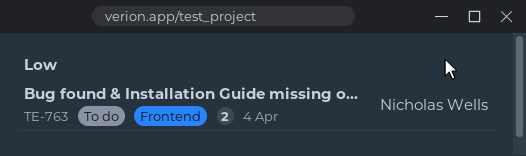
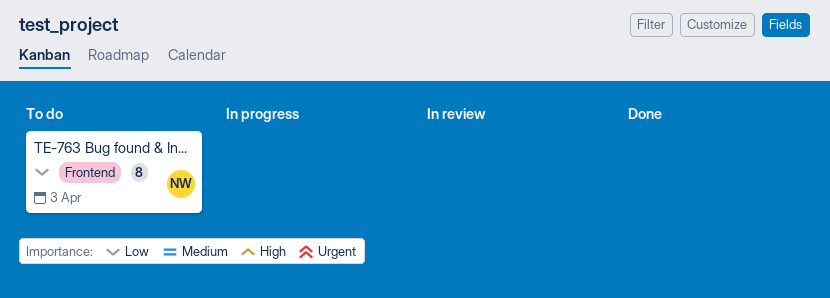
TE-763, estimate: 2 -> 8
TE-763, due: Apr 4 -> Apr 3

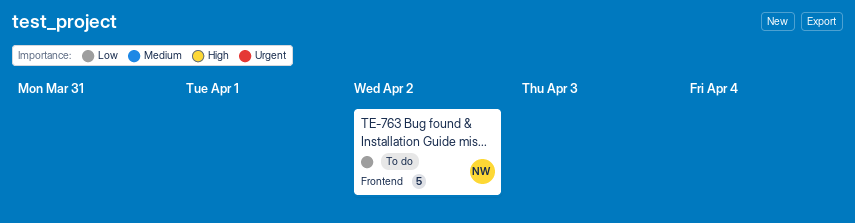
TE-763, estimate: 8 -> 5
TE-763, due: Apr 3 -> Apr 2

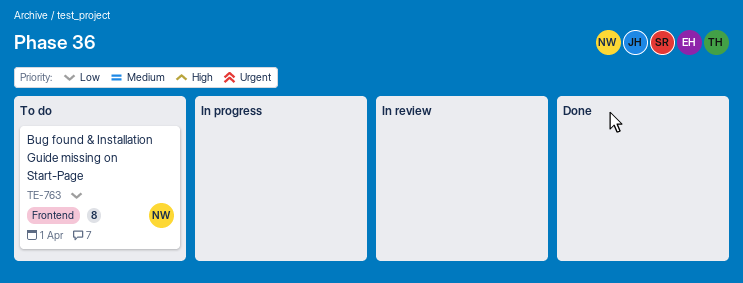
TE-763, estimate: 5 -> 8
TE-763, due: Apr 2 -> Apr 1

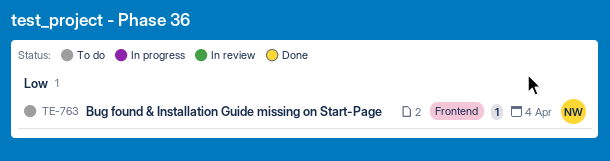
TE-763, estimate: 8 -> 1
TE-763, due: Apr 1 -> Apr 4

